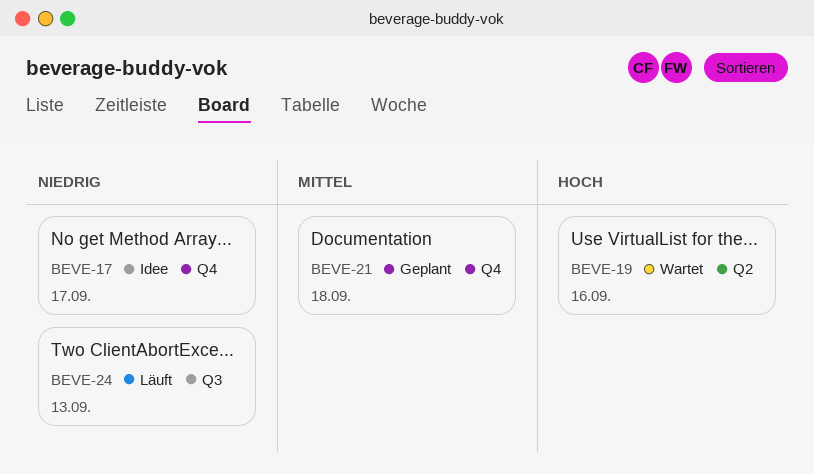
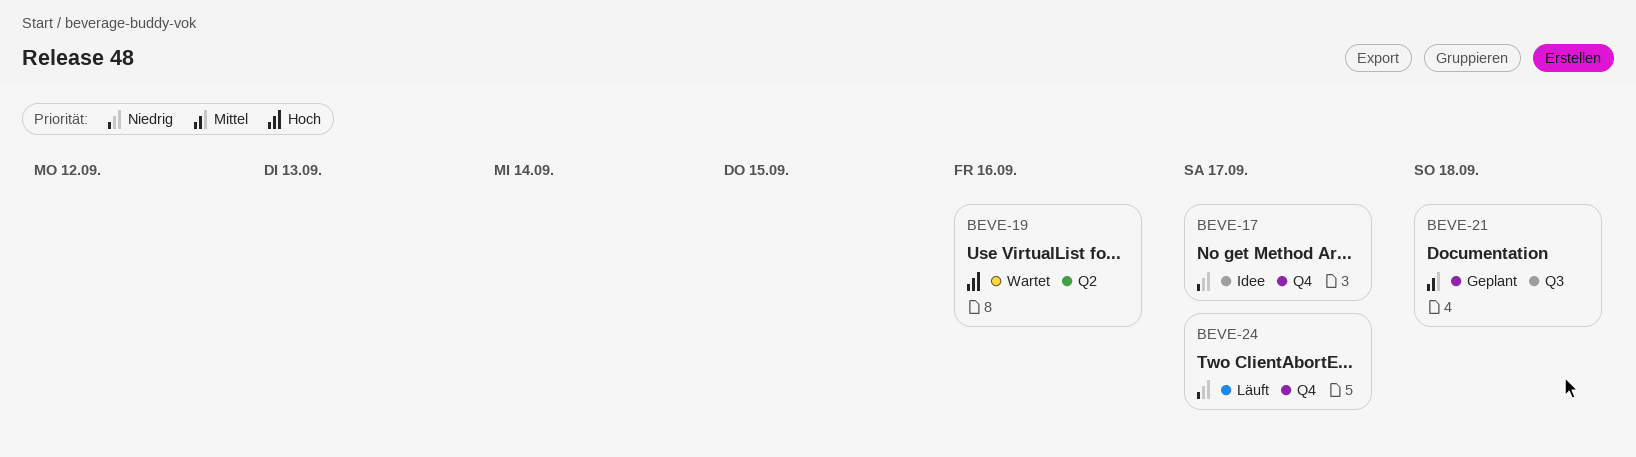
BEVE-21, label: Q4 -> Q3
BEVE-24, label: Q3 -> Q4
BEVE-24, due: Sep 13 -> Sep 17

